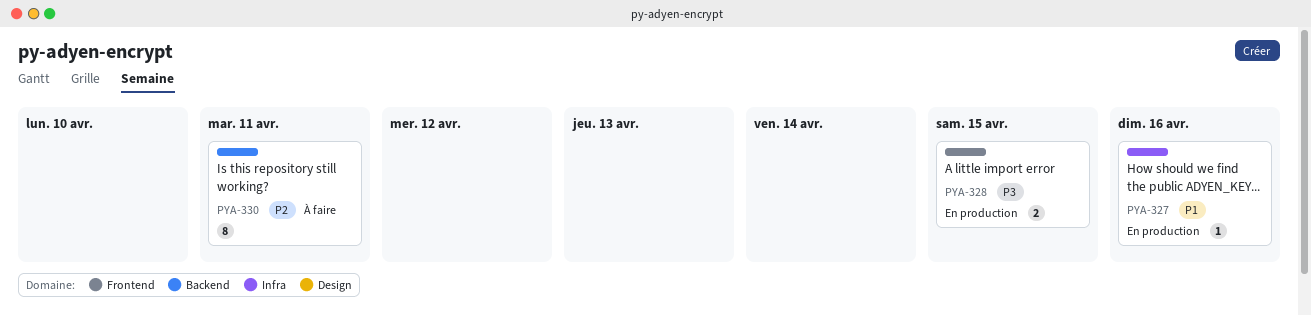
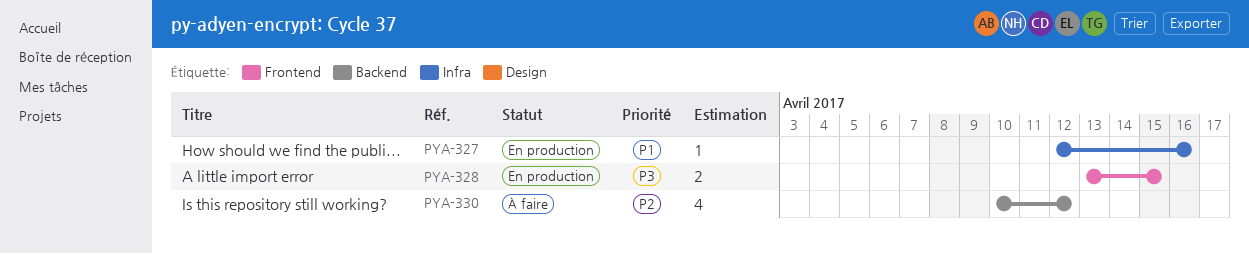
PYA-330, estimate: 8 -> 4
PYA-330, due: Apr 11 -> Apr 12

